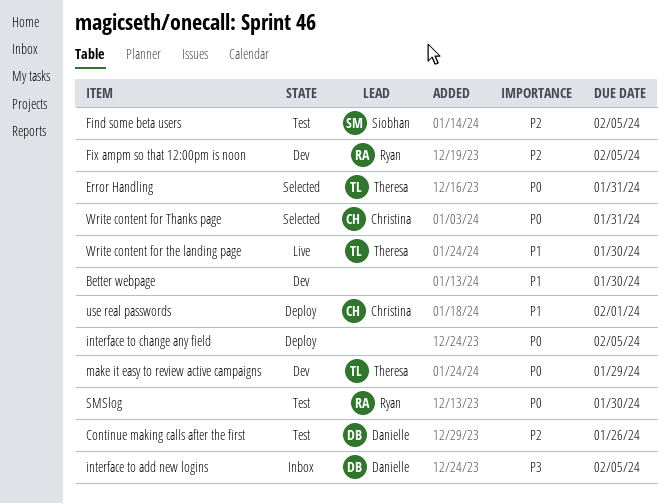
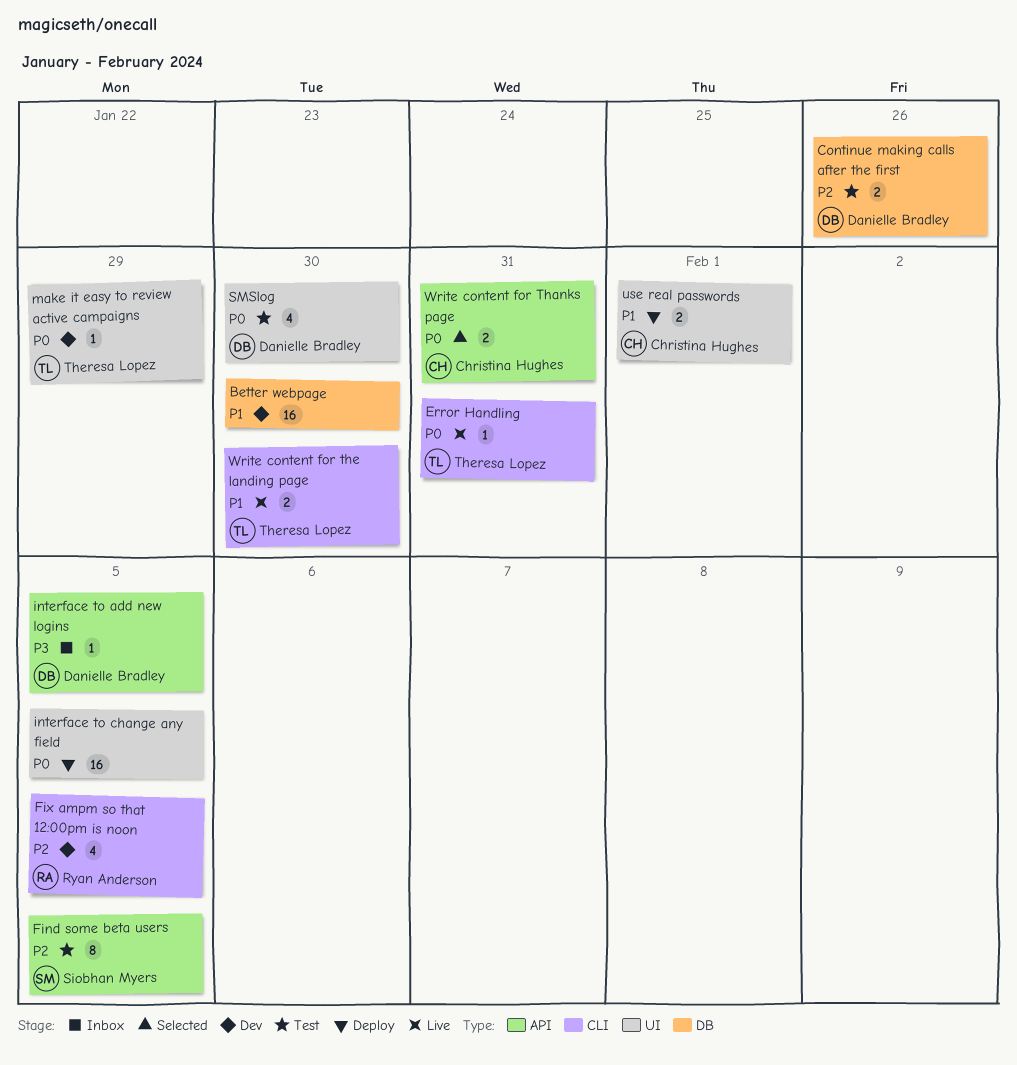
Error Handling, status: Selected -> Live
SMSlog, owner: Ryan Anderson -> Danielle Bradley

